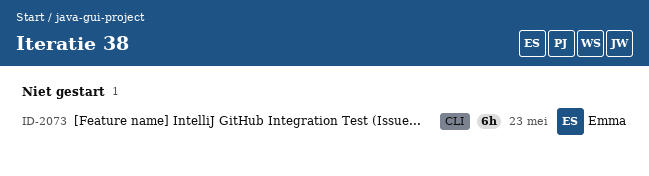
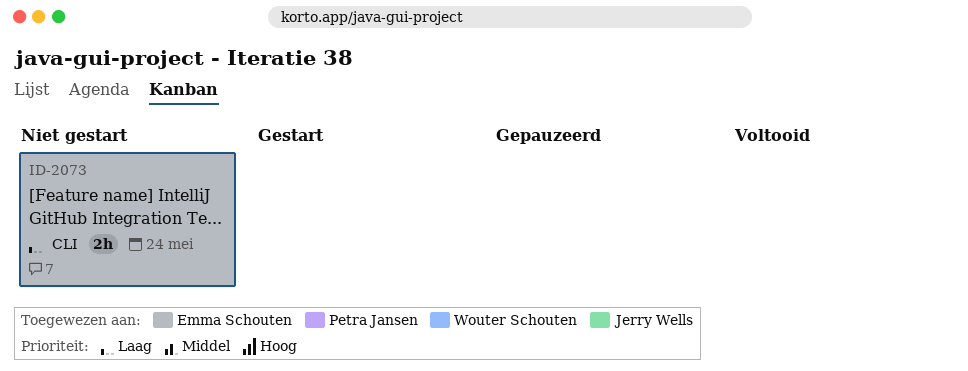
ID-2073, estimate: 6h -> 2h
ID-2073, due: May 23 -> May 24

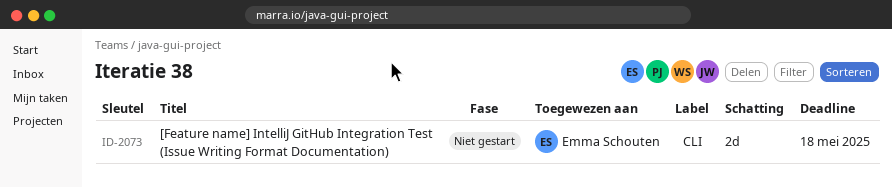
ID-2073, estimate: 2h -> 2d
ID-2073, due: May 24 -> May 18

